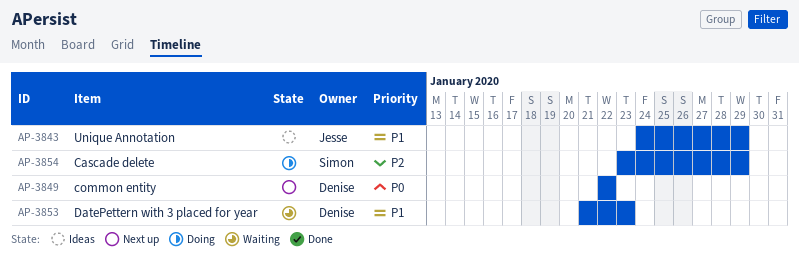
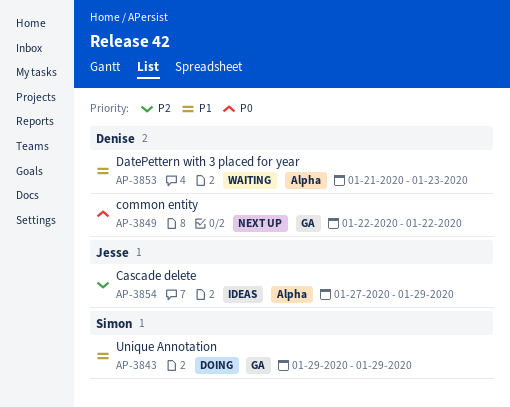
AP-3843, status: Ideas -> Doing
AP-3843, owner: Jesse -> Simon
AP-3843, start: Jan 24 -> Jan 29
AP-3854, status: Doing -> Ideas
AP-3854, owner: Simon -> Jesse
AP-3854, start: Jan 23 -> Jan 27

